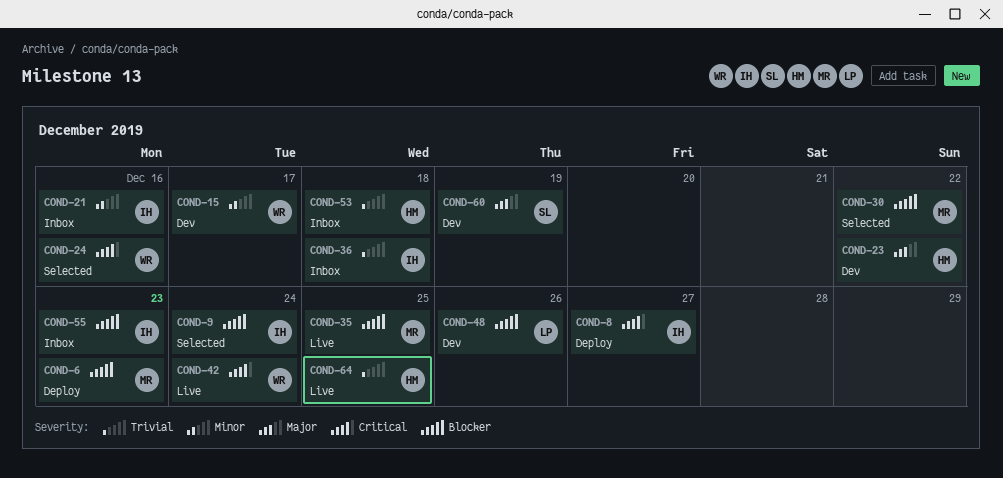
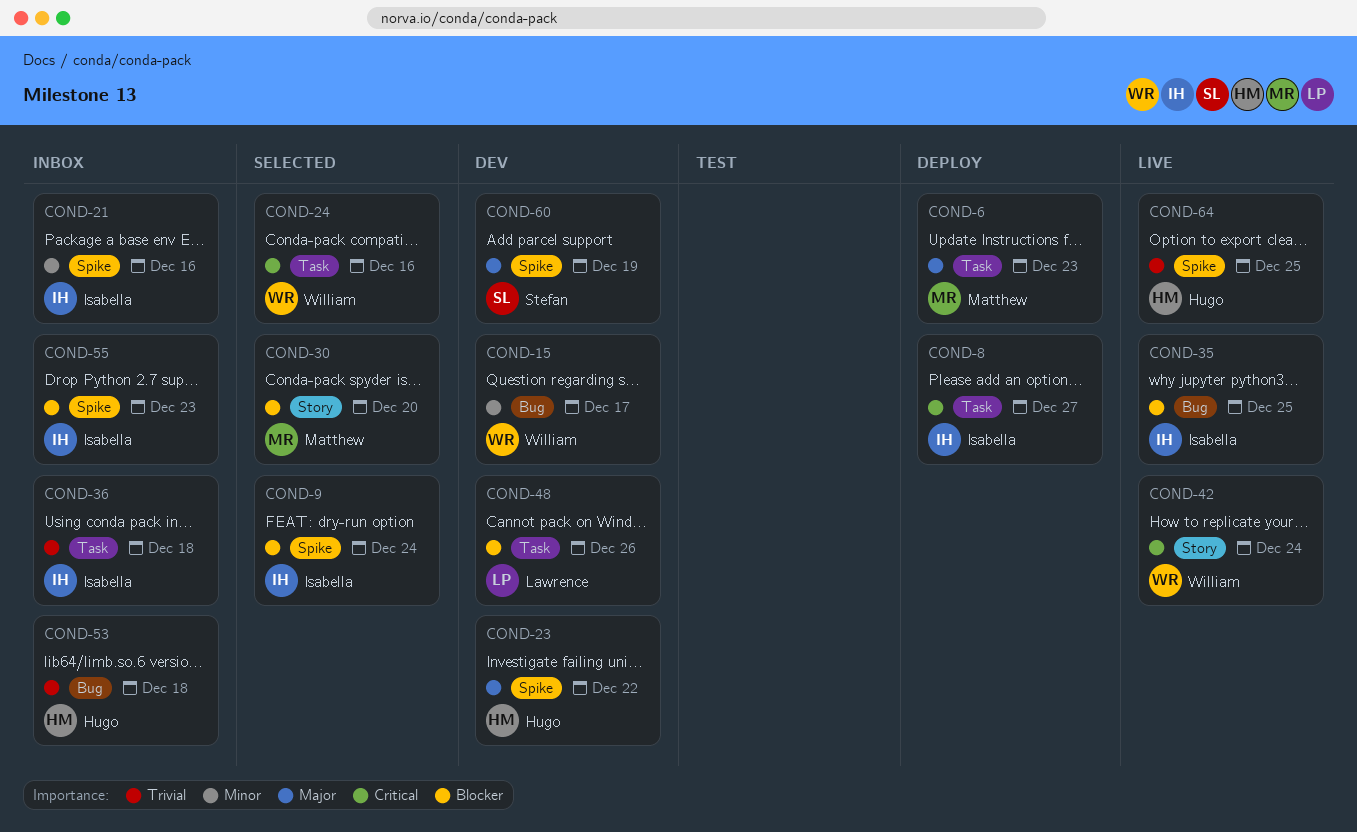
COND-6, priority: Blocker -> Major
COND-30, due: Dec 22 -> Dec 20
COND-35, owner: Matthew -> Isabella

